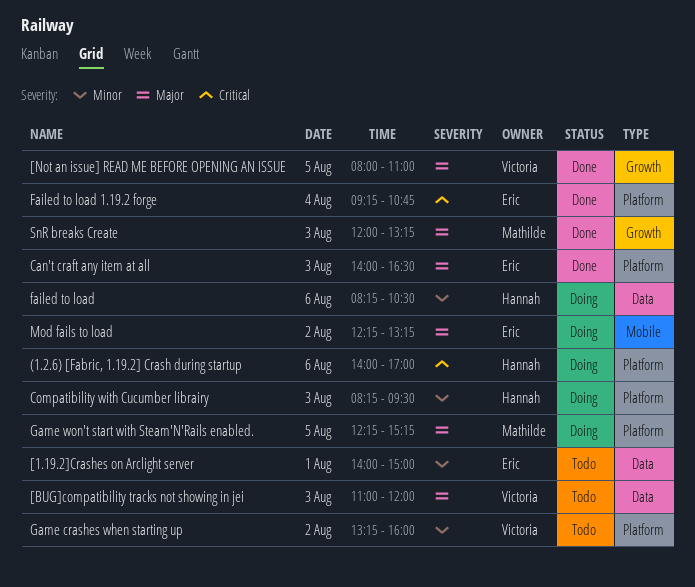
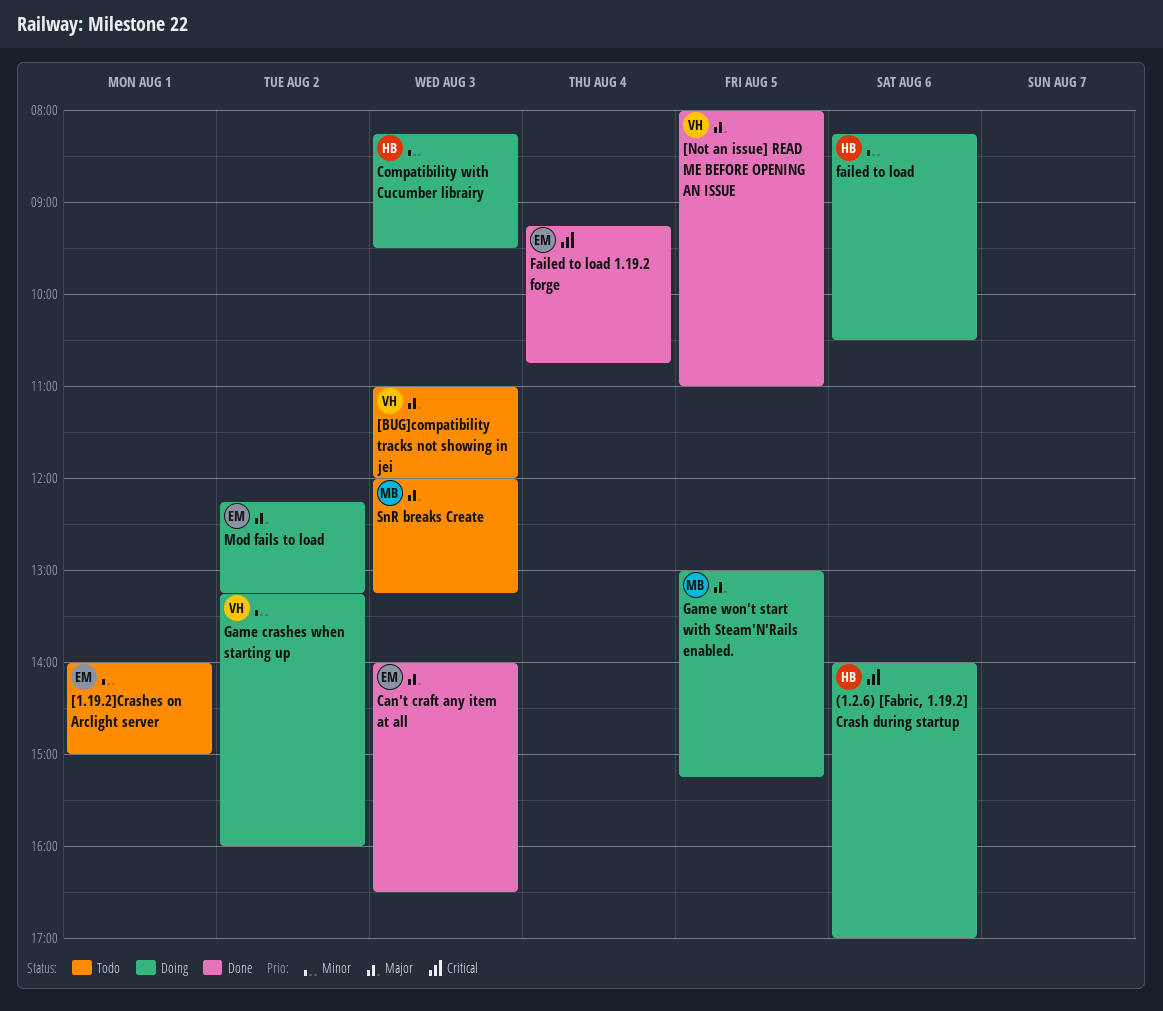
Game crashes when starting up, status: Todo -> Doing
Game won't start with Steam'N'Rails enabled., begins: 12:15 -> 13:00
SnR breaks Create, status: Done -> Todo

